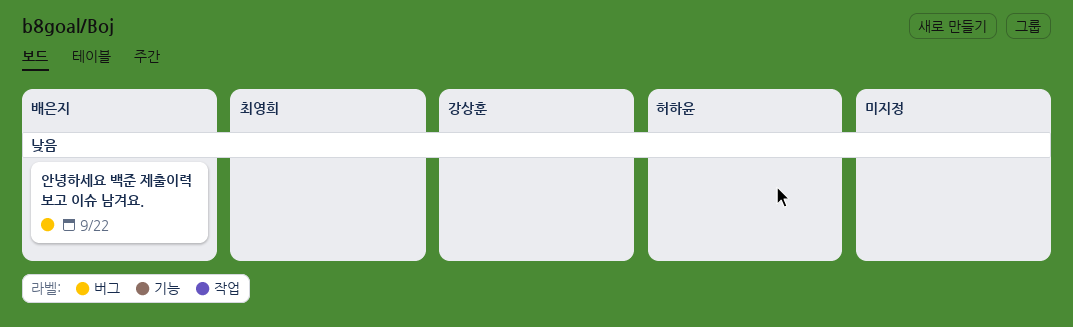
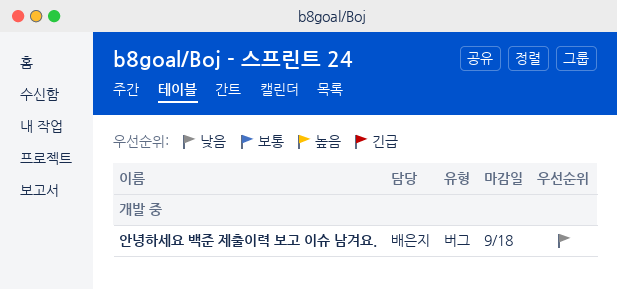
안녕하세요 백준 제출이력 보고 이슈 남겨요., due: Sep 22 -> Sep 18

